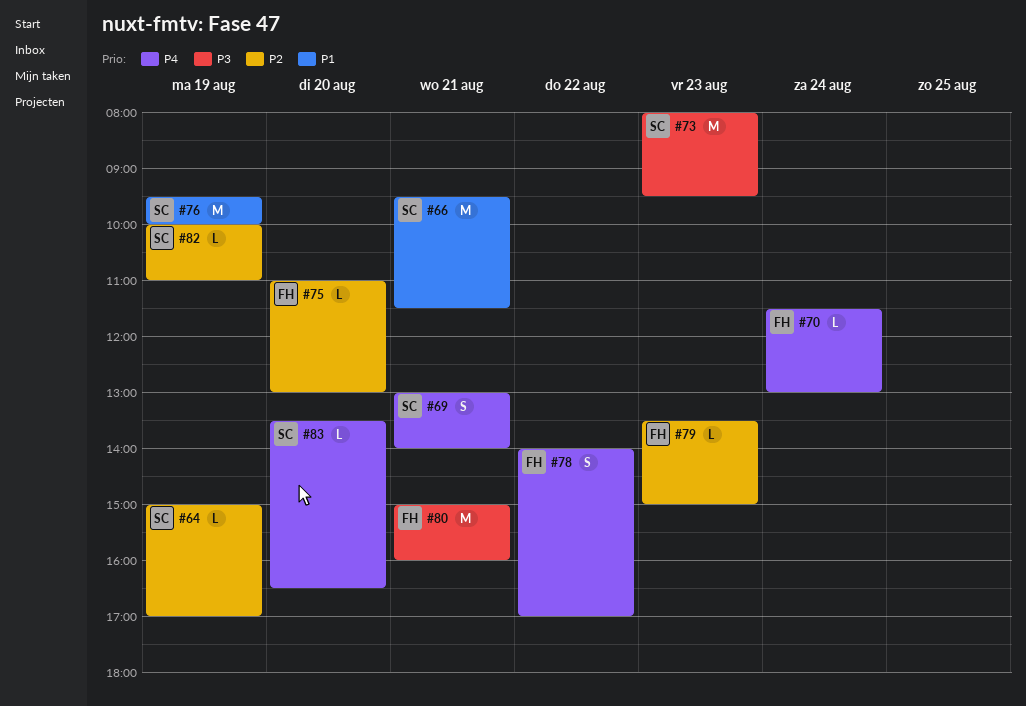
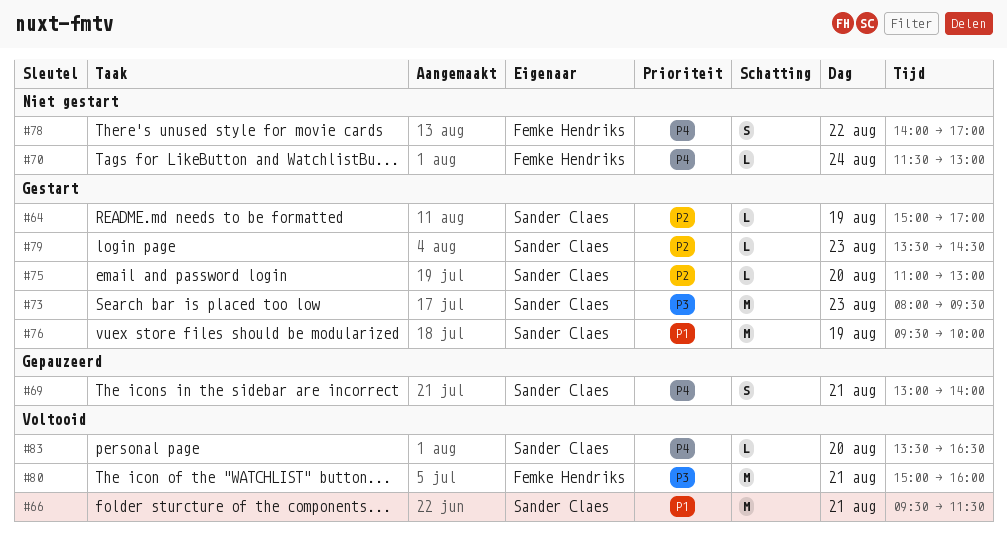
#75, owner: Femke Hendriks -> Sander Claes
#79, owner: Femke Hendriks -> Sander Claes
#79, ends: 15:00 -> 14:30
#82: present -> none

